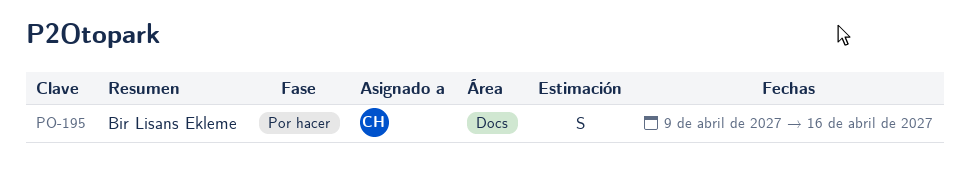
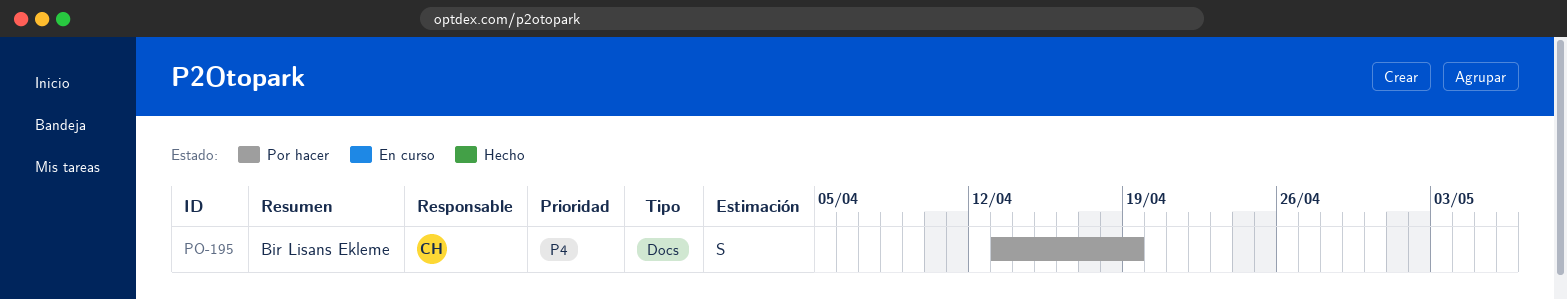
PO-195, start: Apr 9 -> Apr 13
PO-195, due: Apr 16 -> Apr 19

